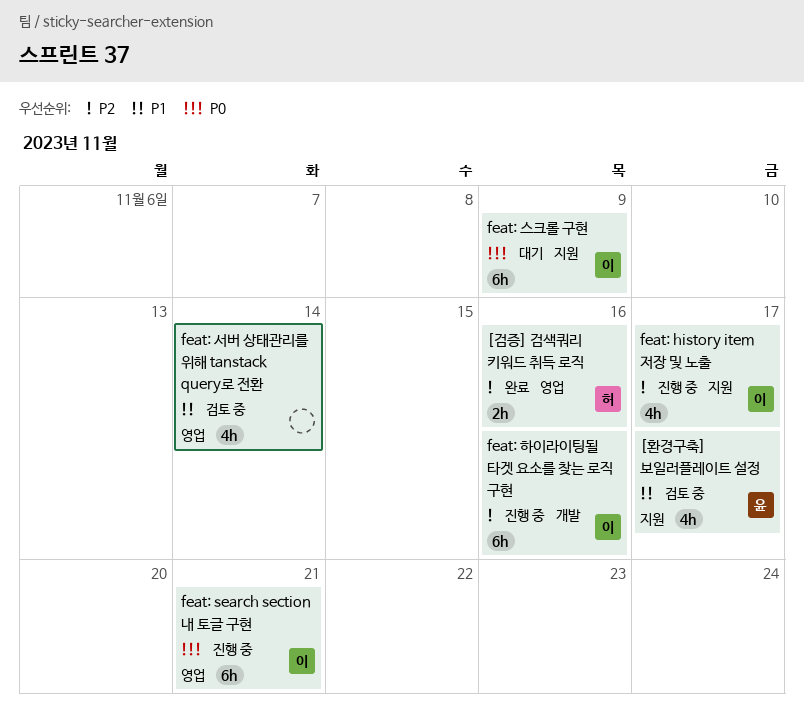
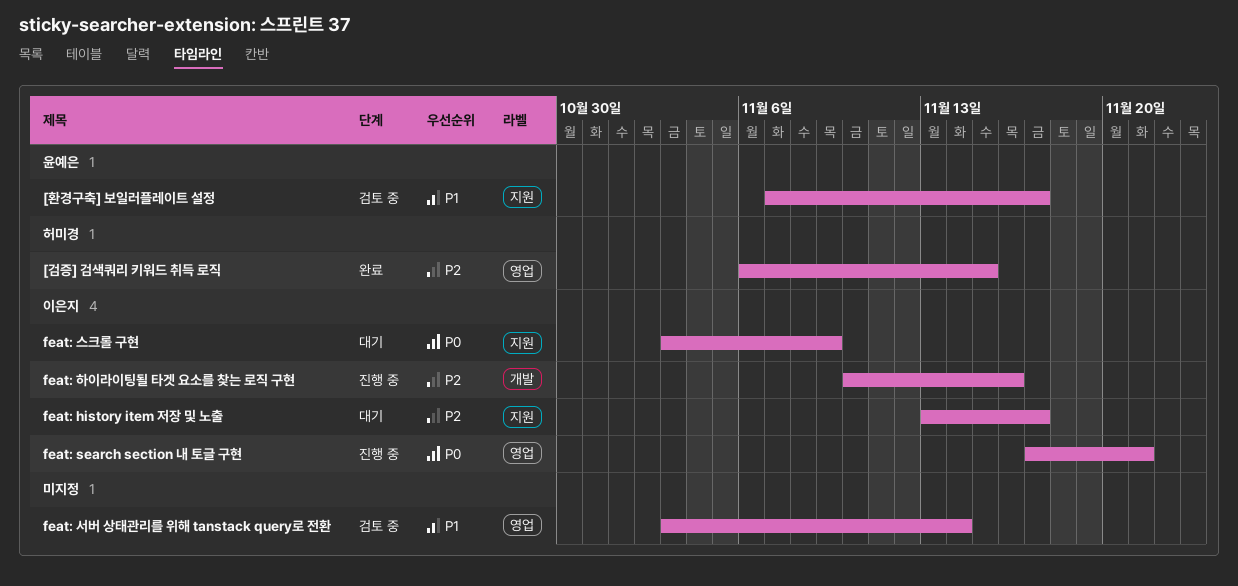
[검증] 검색쿼리 키워드 취득 로직, due: Nov 16 -> Nov 15
feat: history item 저장 및 노출, status: 진행 중 -> 대기

